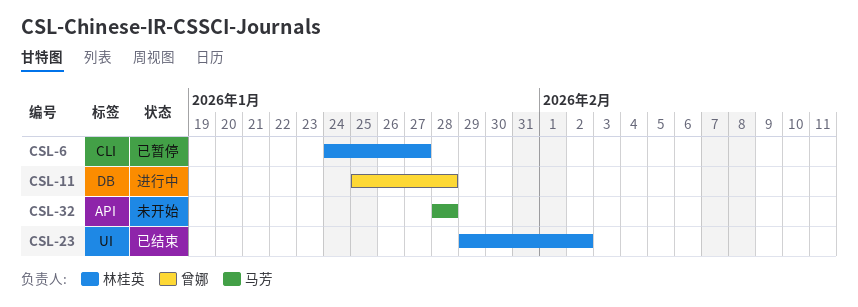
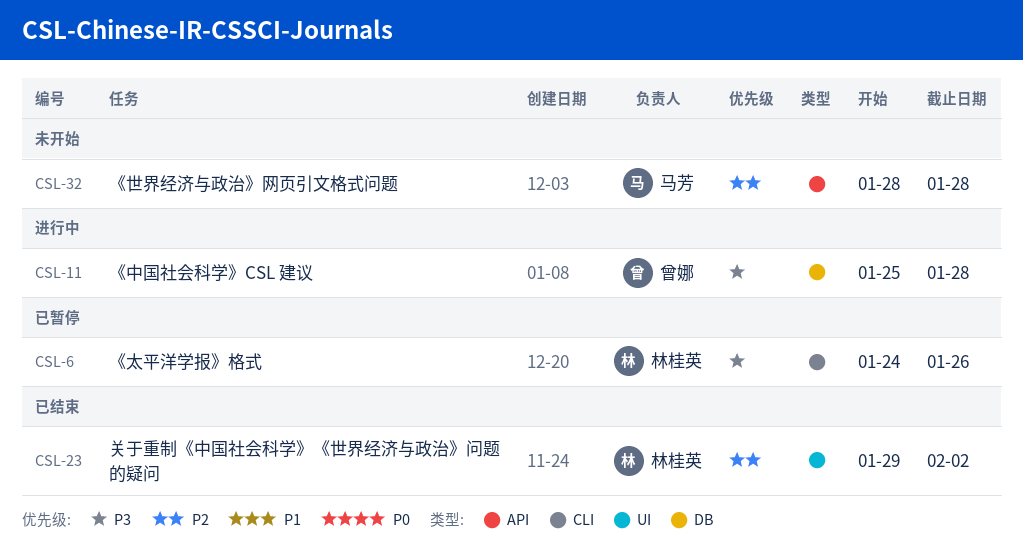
CSL-6, due: Jan 27 -> Jan 26

